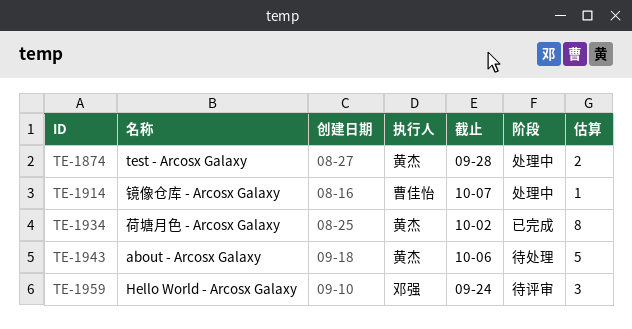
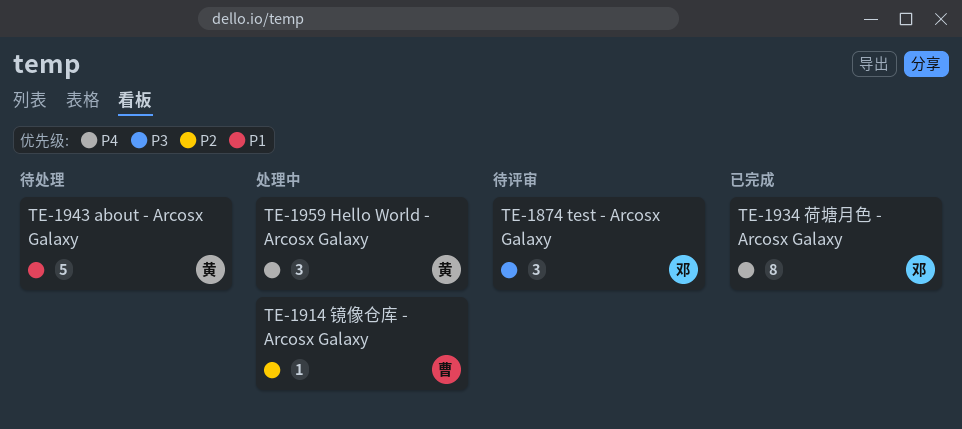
TE-1874, status: 处理中 -> 待评审
TE-1874, owner: 黄杰 -> 邓强
TE-1874, estimate: 2 -> 3
TE-1934, owner: 黄杰 -> 邓强
TE-1959, status: 待评审 -> 处理中
TE-1959, owner: 邓强 -> 黄杰

